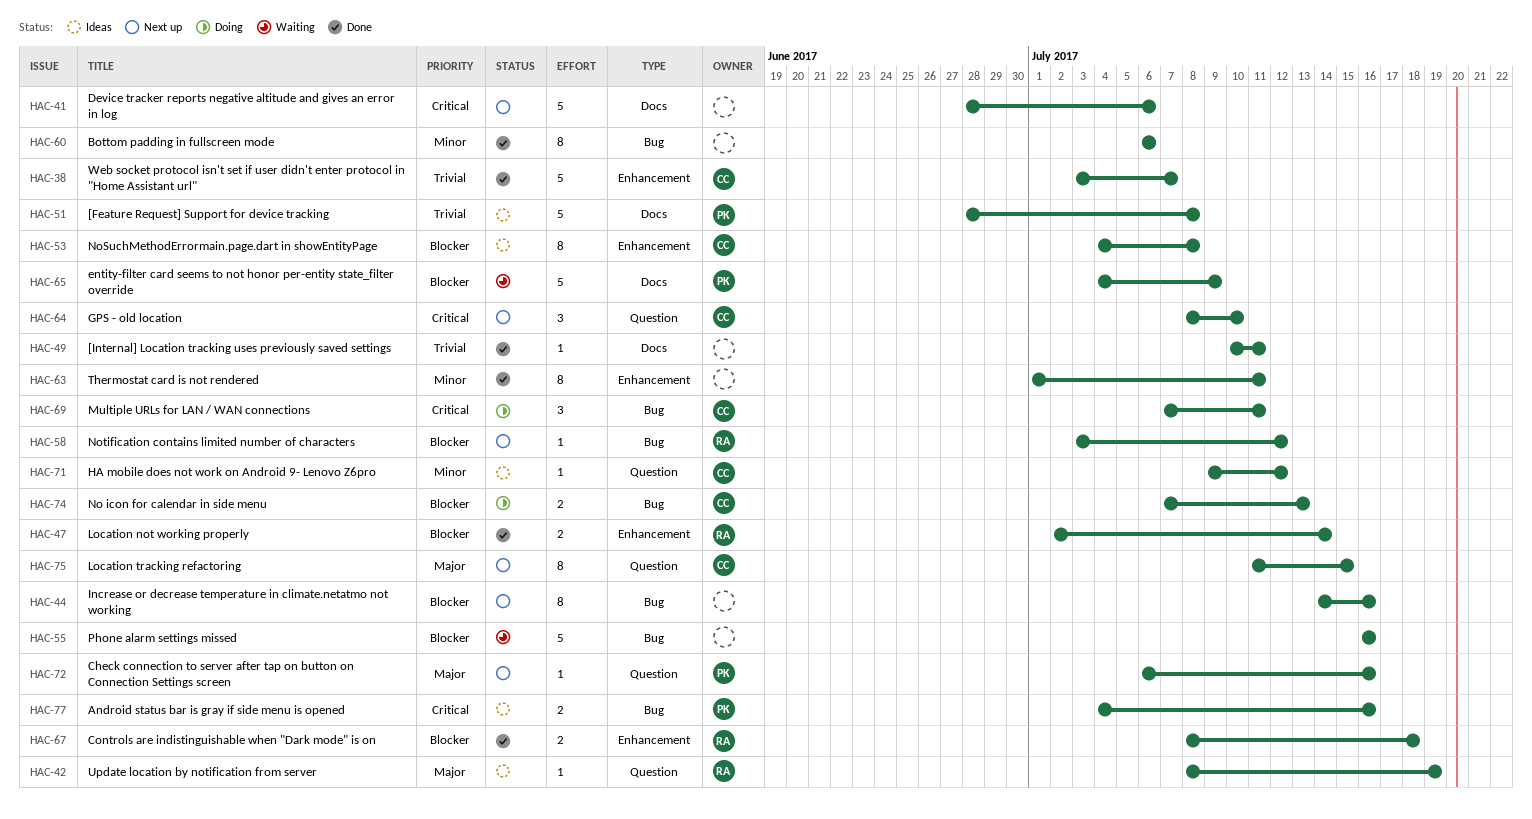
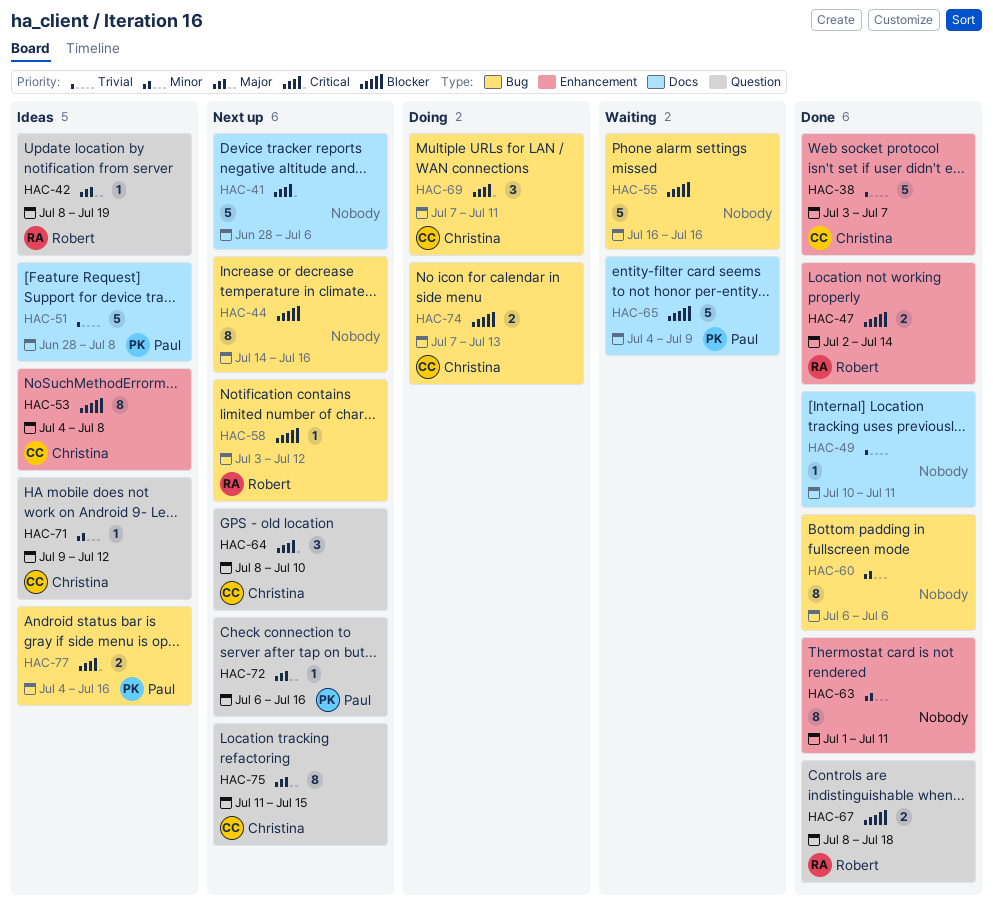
HAC-67, label: Enhancement -> Question

